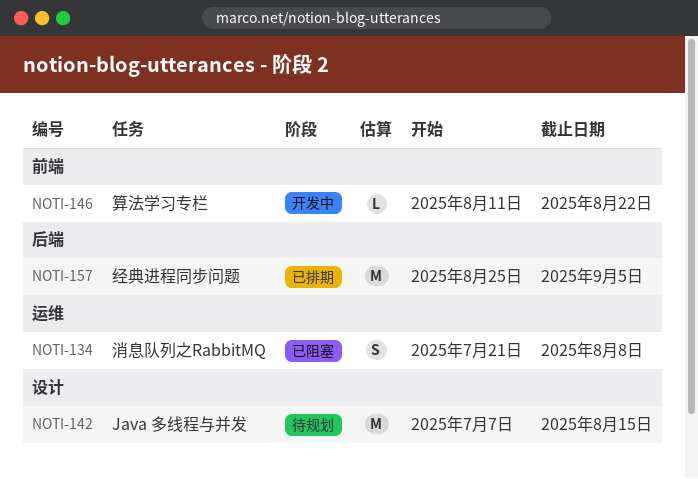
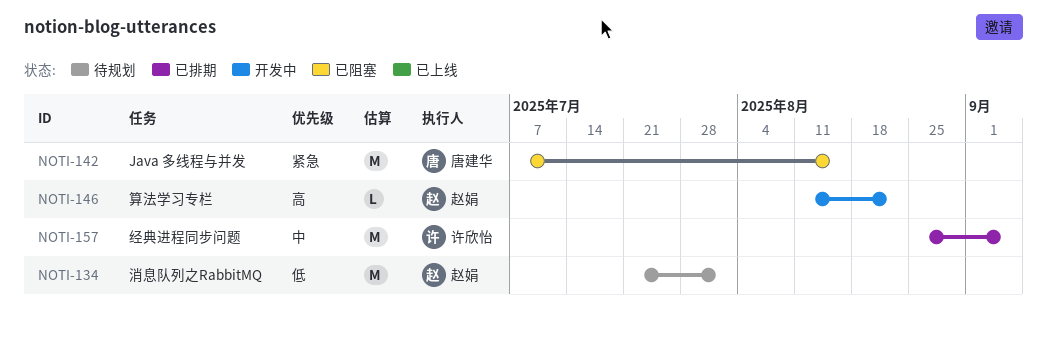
NOTI-134, status: 已阻塞 -> 待规划
NOTI-134, estimate: S -> M
NOTI-134, due: Aug 8 -> Aug 1
NOTI-142, status: 待规划 -> 已阻塞

